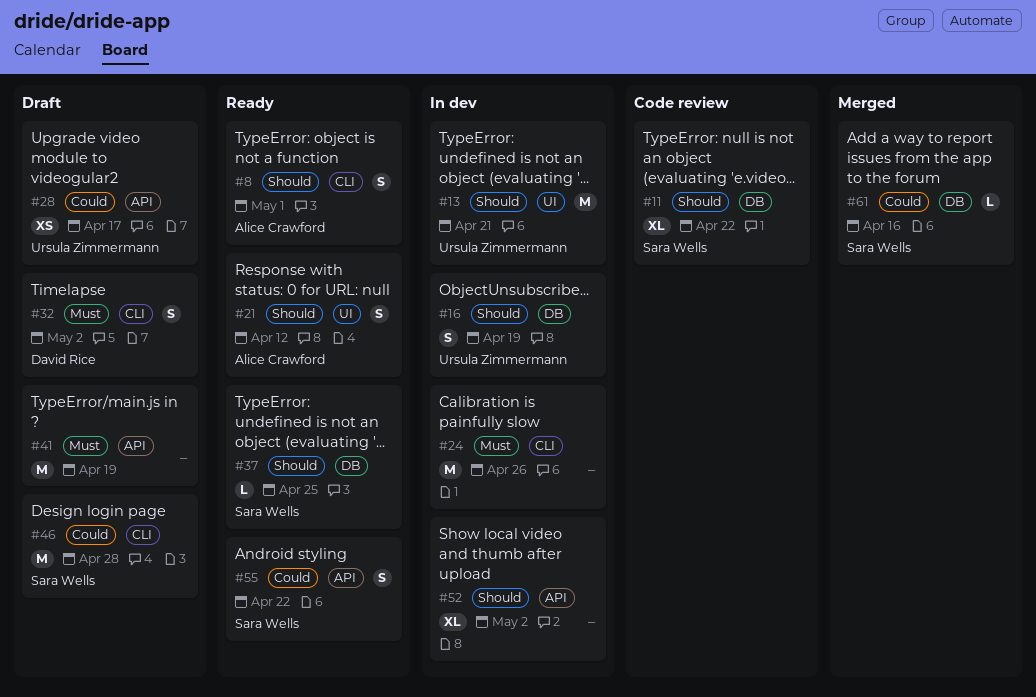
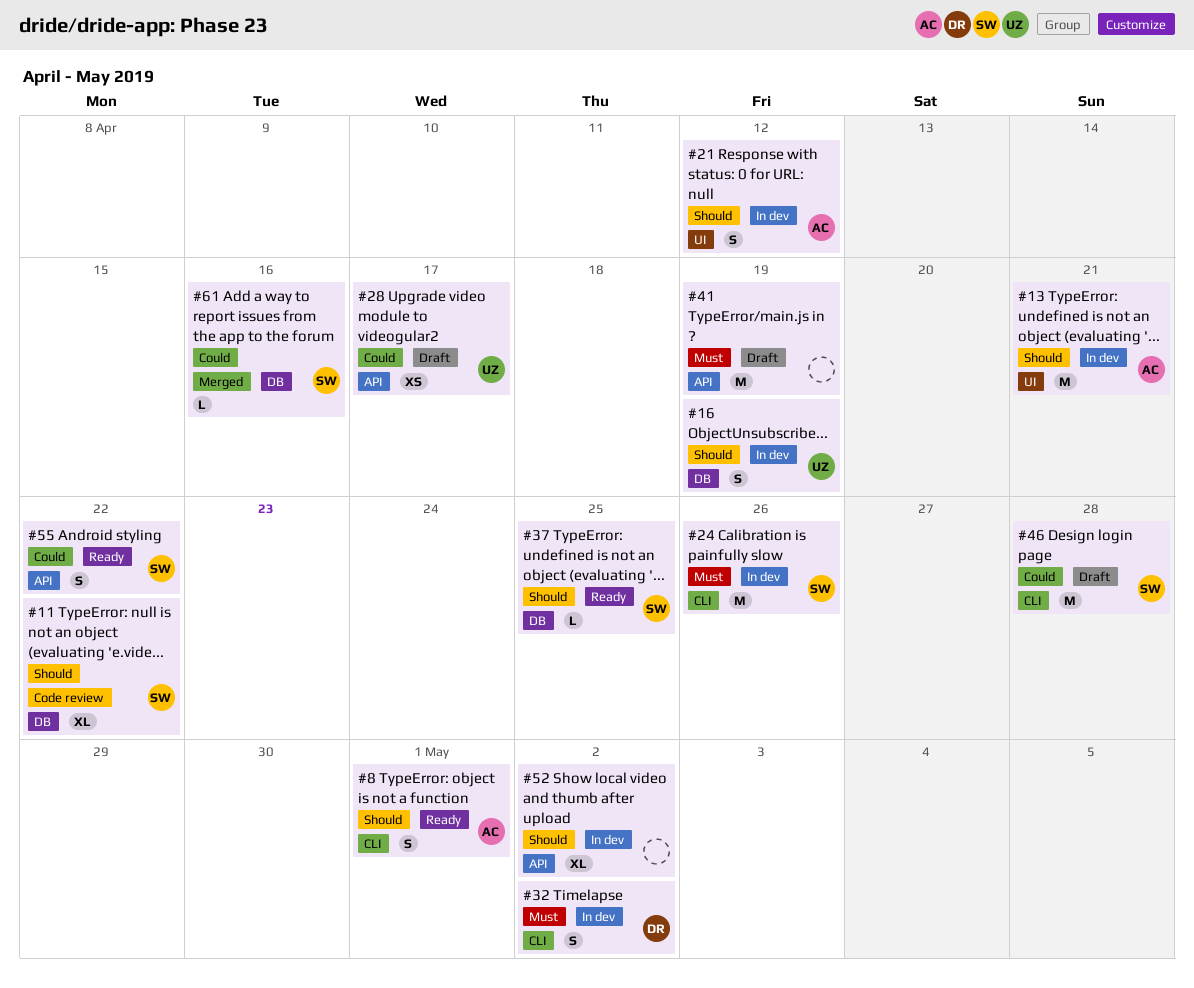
#13, owner: Ursula Zimmermann -> Alice Crawford
#21, status: Ready -> In dev
#24, owner: none -> Sara Wells
#32, status: Draft -> In dev

